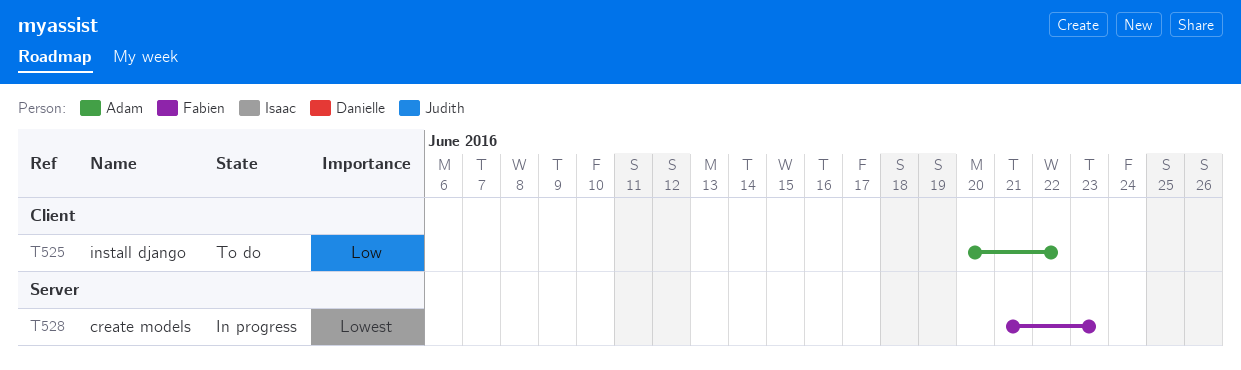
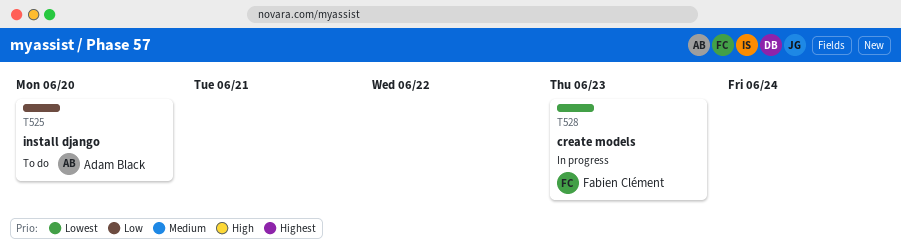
T525, due: Jun 22 -> Jun 20

